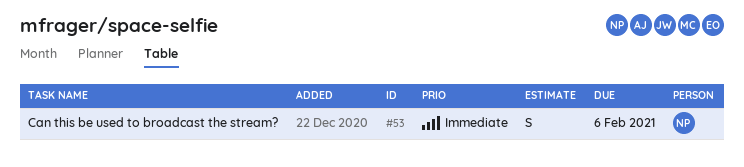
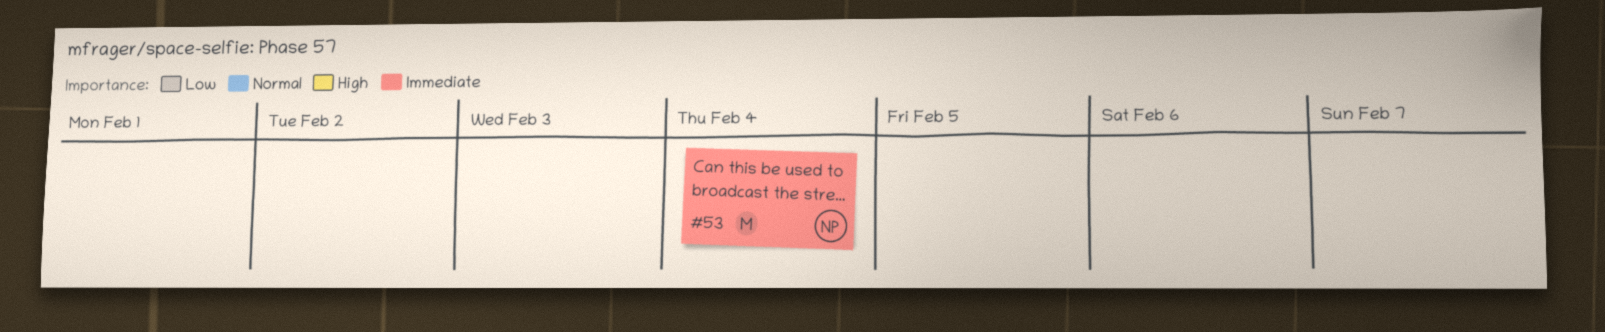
#53, estimate: S -> M
#53, due: Feb 6 -> Feb 4

